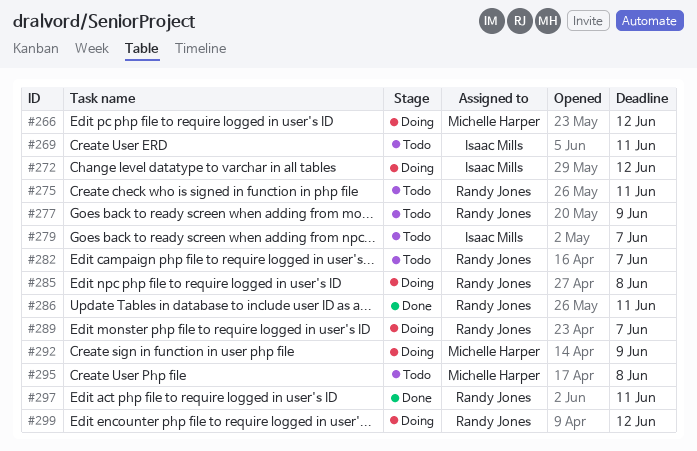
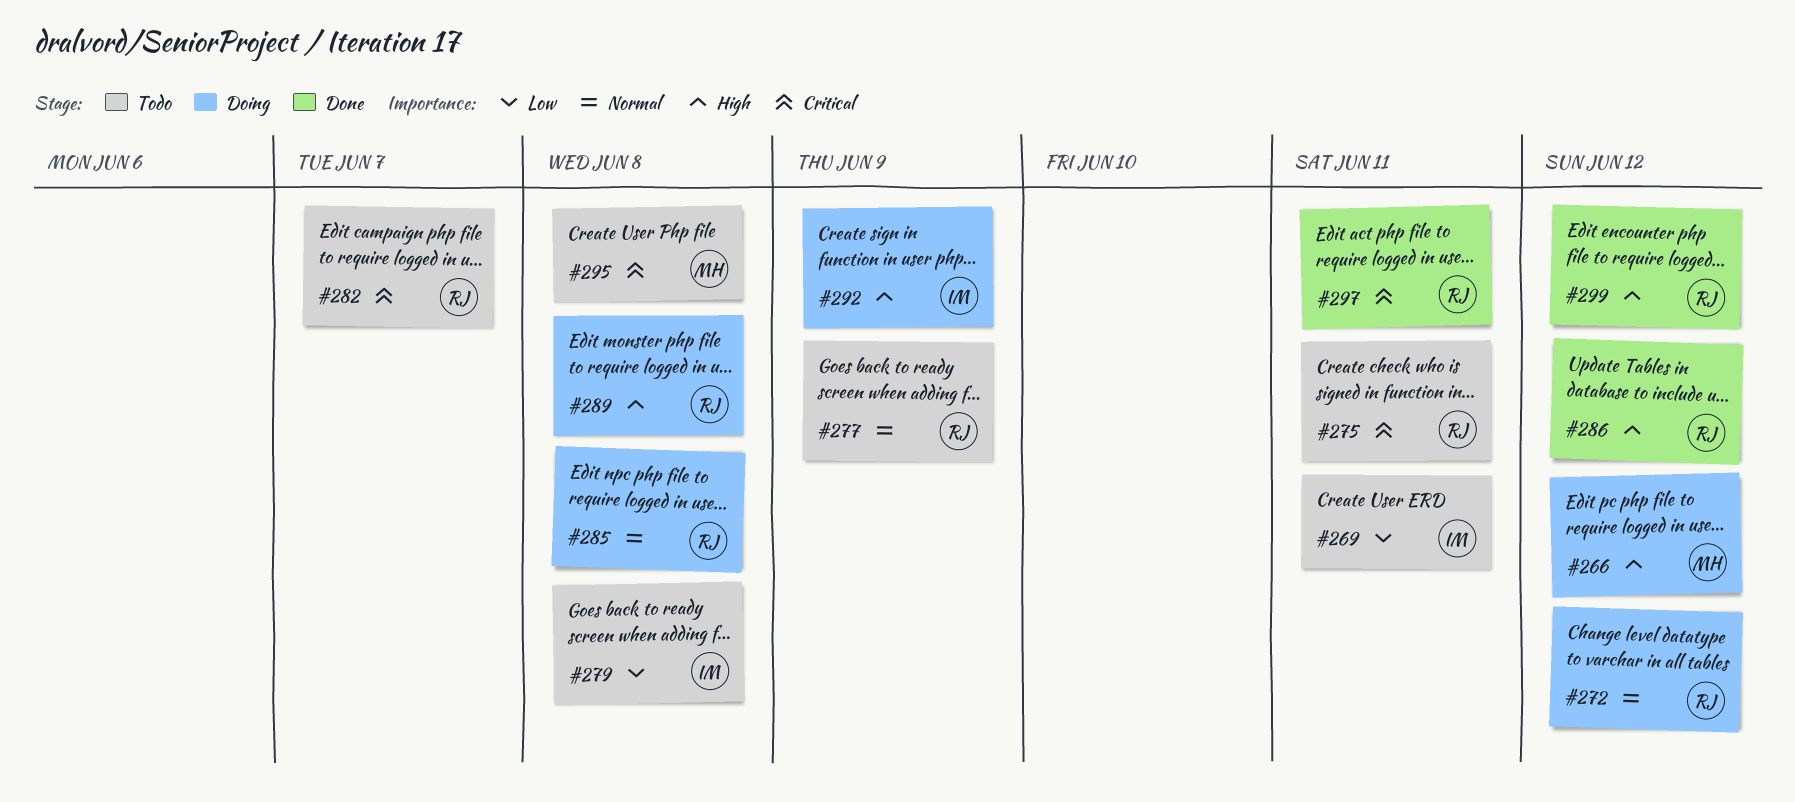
#272, owner: Isaac Mills -> Randy Jones
#279, due: Jun 7 -> Jun 8
#286, due: Jun 11 -> Jun 12
#289, due: Jun 7 -> Jun 8
#292, owner: Michelle Harper -> Isaac Mills
#299, status: Doing -> Done

